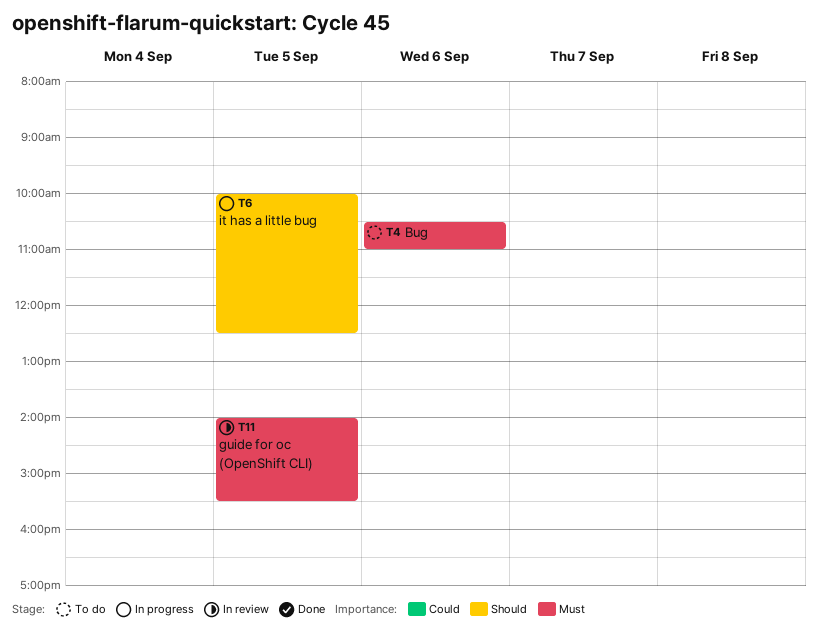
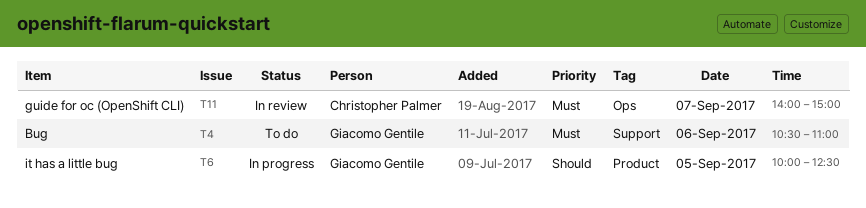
T11, day: Sep 5 -> Sep 7
T11, ends: 15:30 -> 15:00

